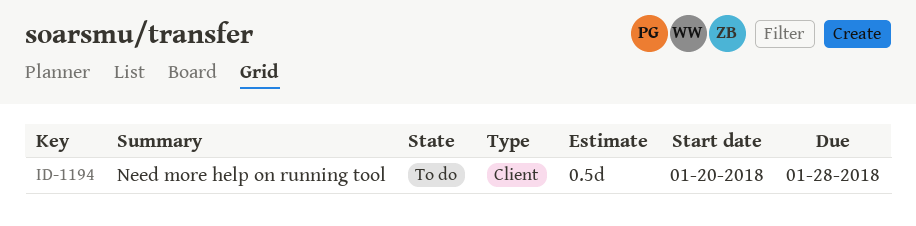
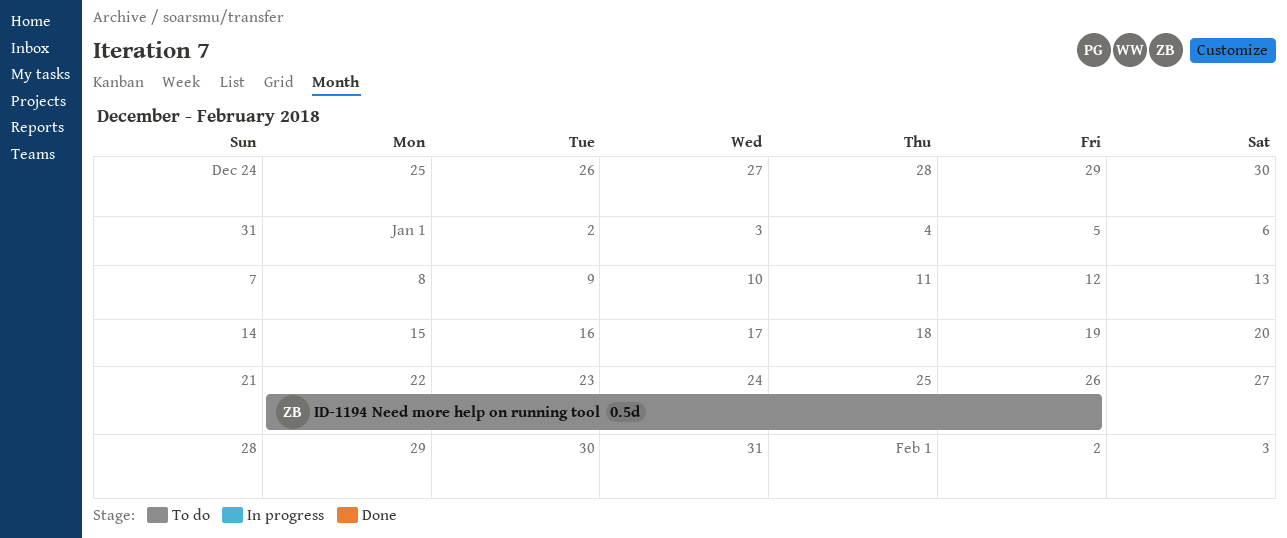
ID-1194, start: Jan 20 -> Jan 22
ID-1194, due: Jan 28 -> Jan 26

